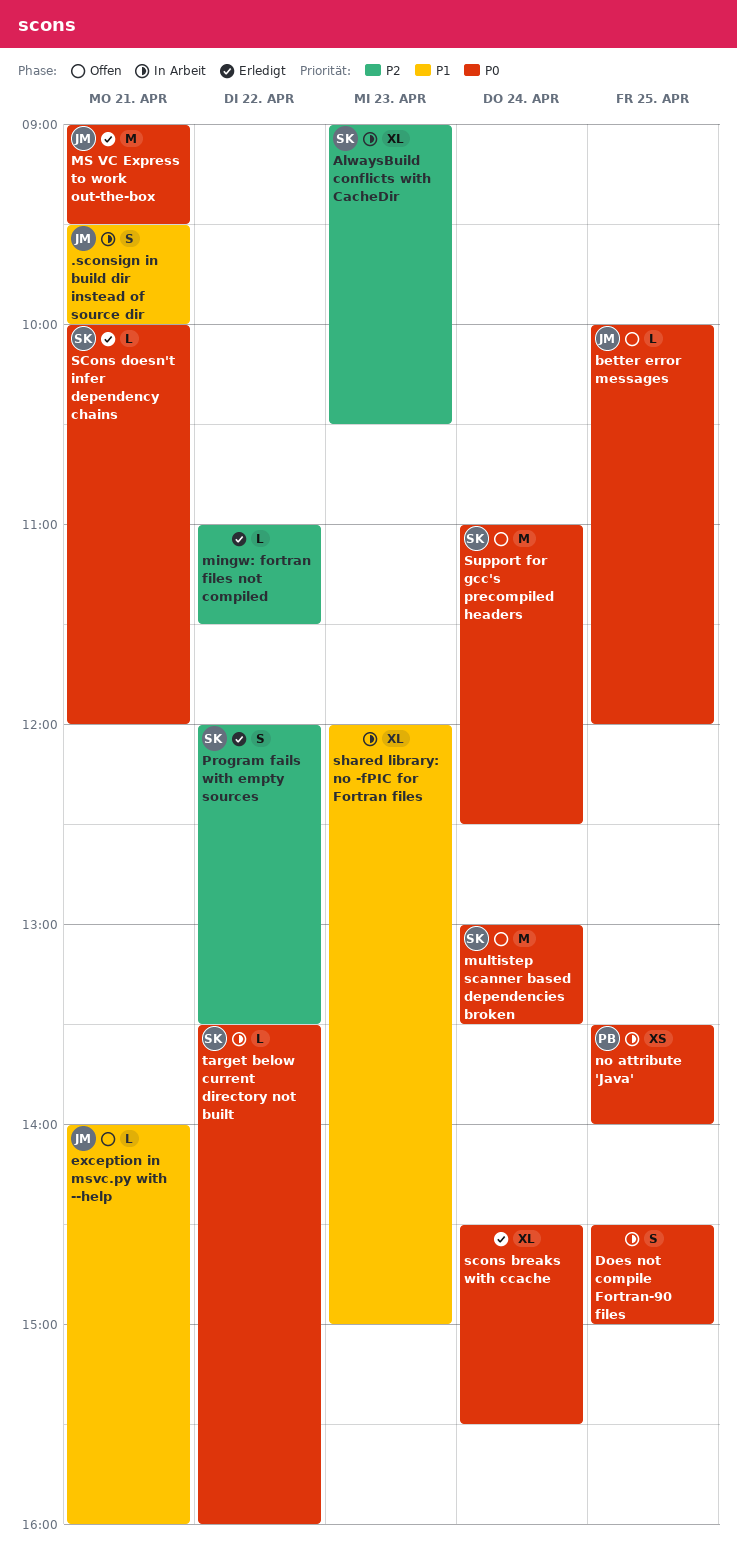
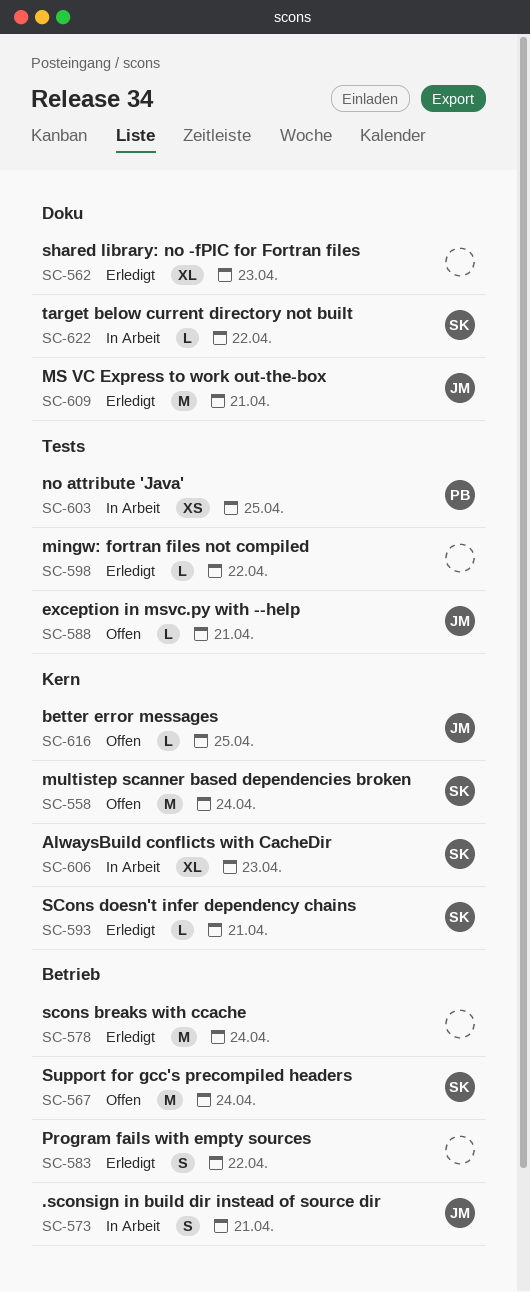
Does not compile Fortran-90 files: present -> none
Program fails with empty sources, owner: SK -> none
scons breaks with ccache, estimate: XL -> M
shared library: no -fPIC for Fortran files, status: In Arbeit -> Erledigt

